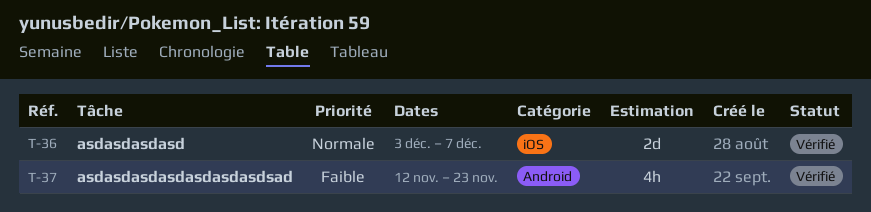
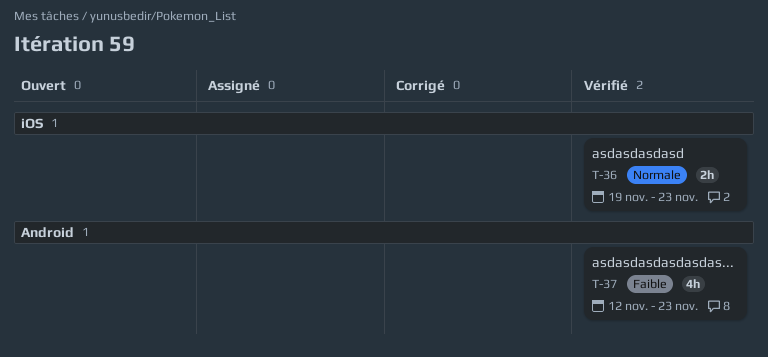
T-36, estimate: 2d -> 2h
T-36, start: Dec 3 -> Nov 19
T-36, due: Dec 7 -> Nov 23

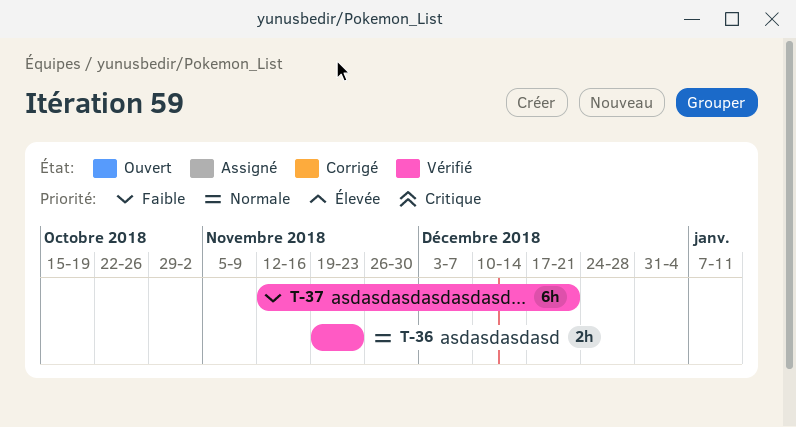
T-37, estimate: 4h -> 6h
T-37, due: Nov 23 -> Dec 21

